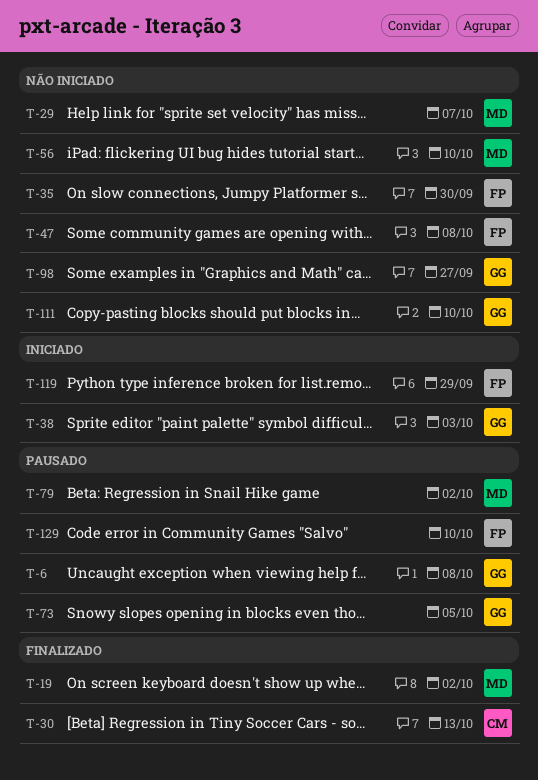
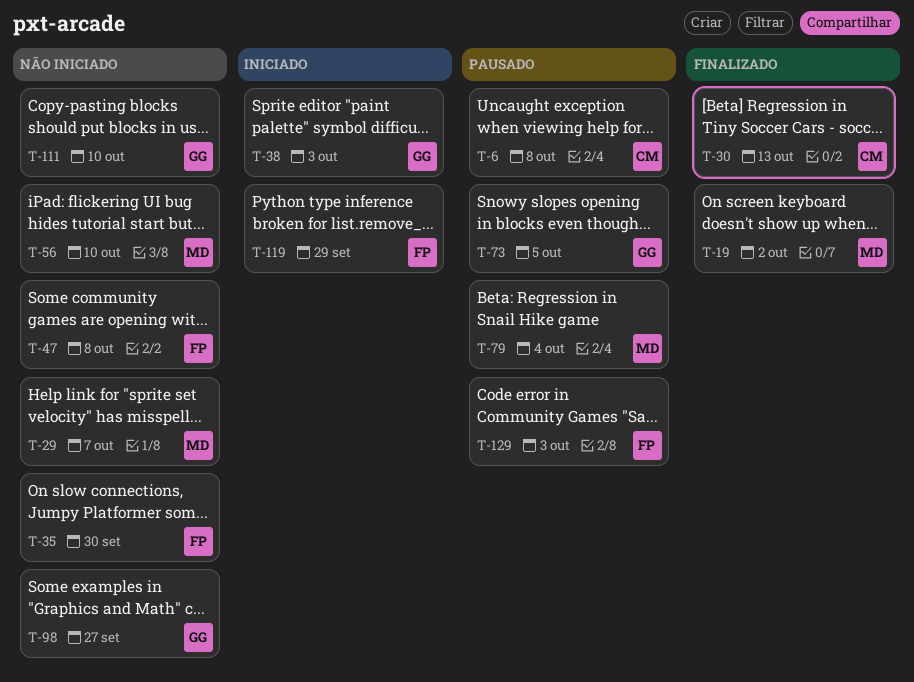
T-6, owner: GG -> CM
T-79, due: Oct 2 -> Oct 4
T-129, due: Oct 10 -> Oct 3

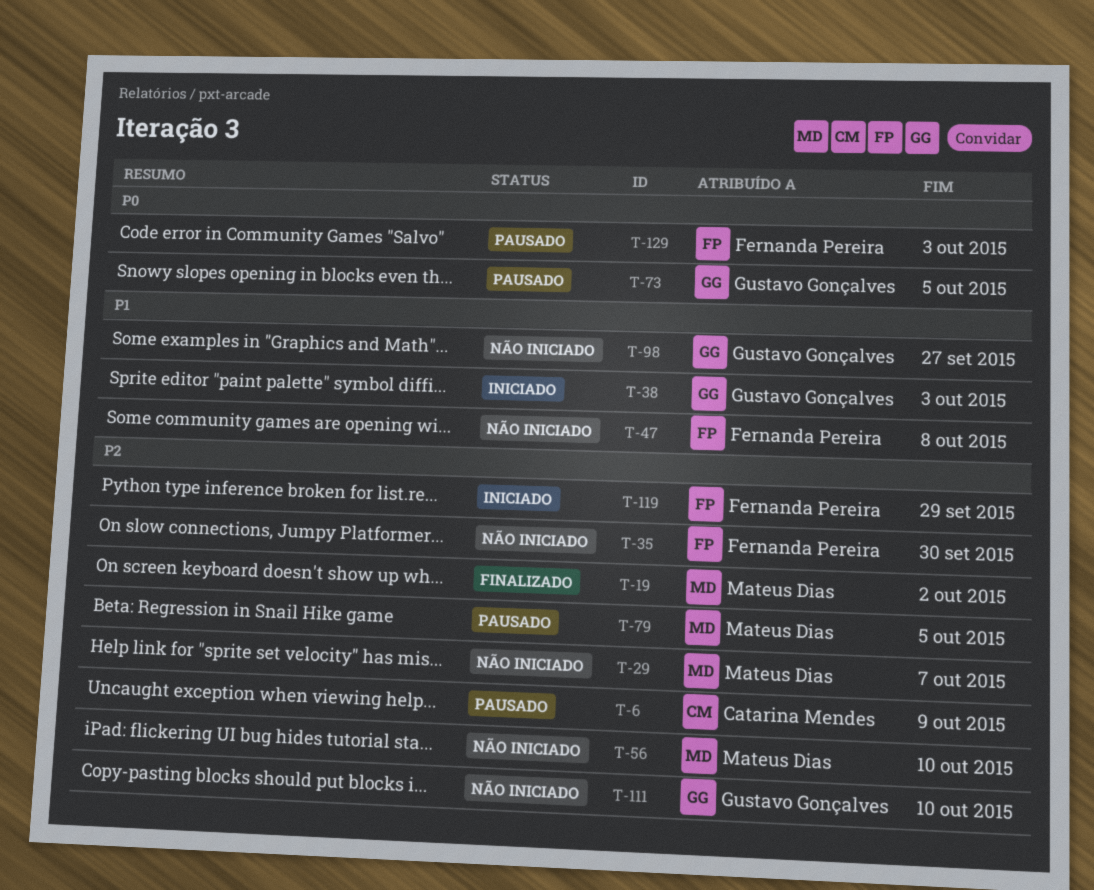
T-6, due: Oct 8 -> Oct 9
T-30: present -> none
T-79, due: Oct 4 -> Oct 5

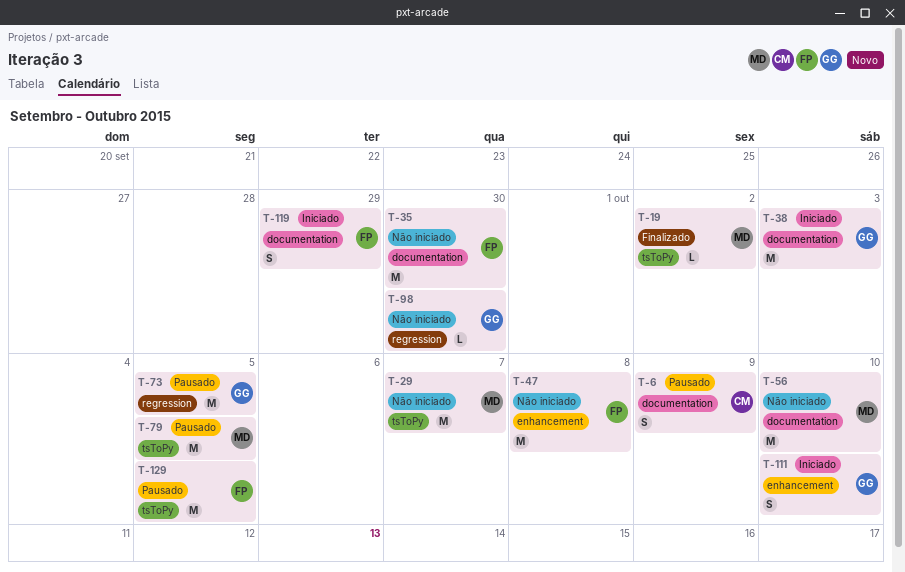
T-98, due: Sep 27 -> Sep 30
T-111, status: Não iniciado -> Iniciado
T-129, due: Oct 3 -> Oct 5

